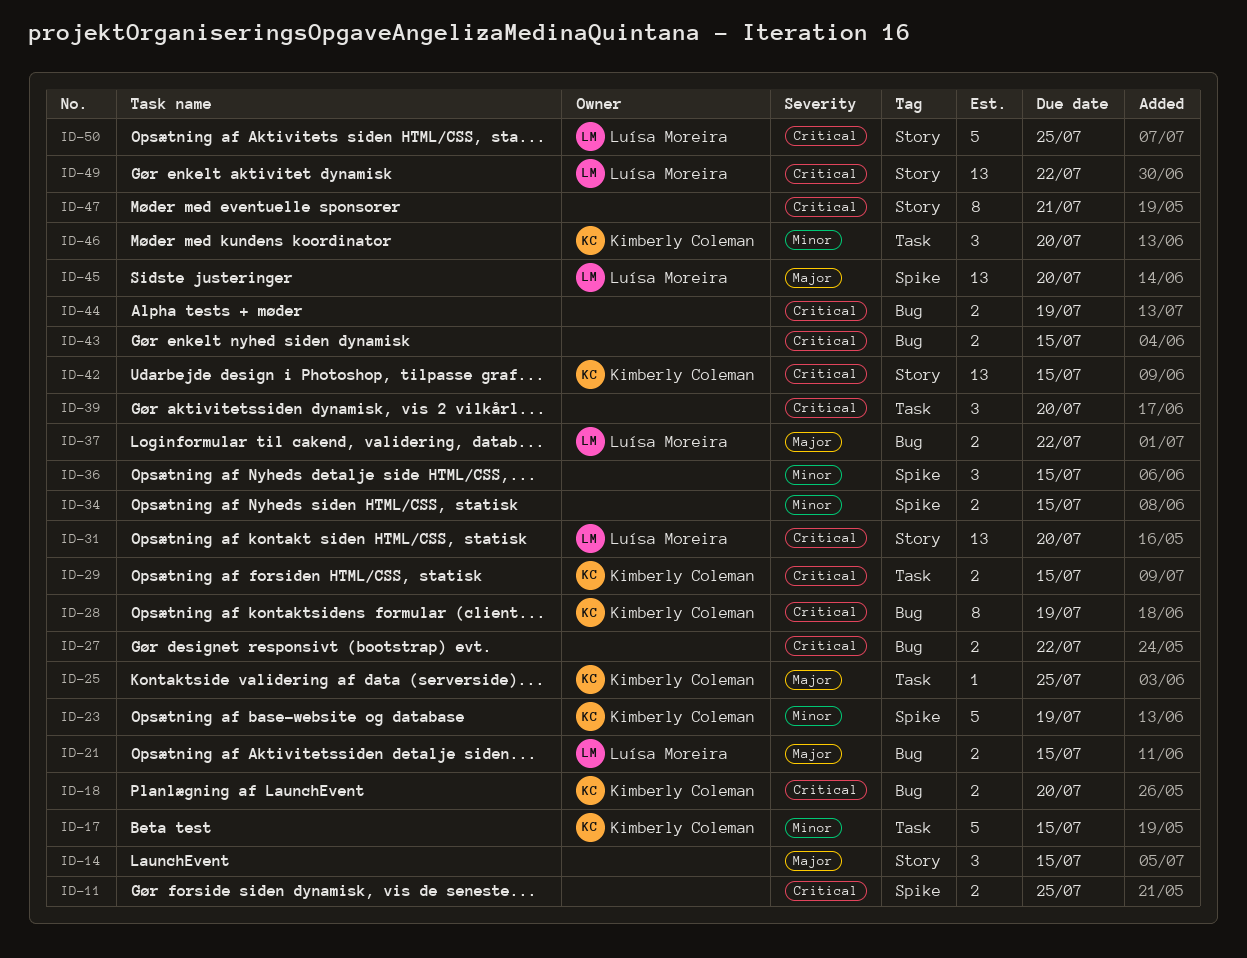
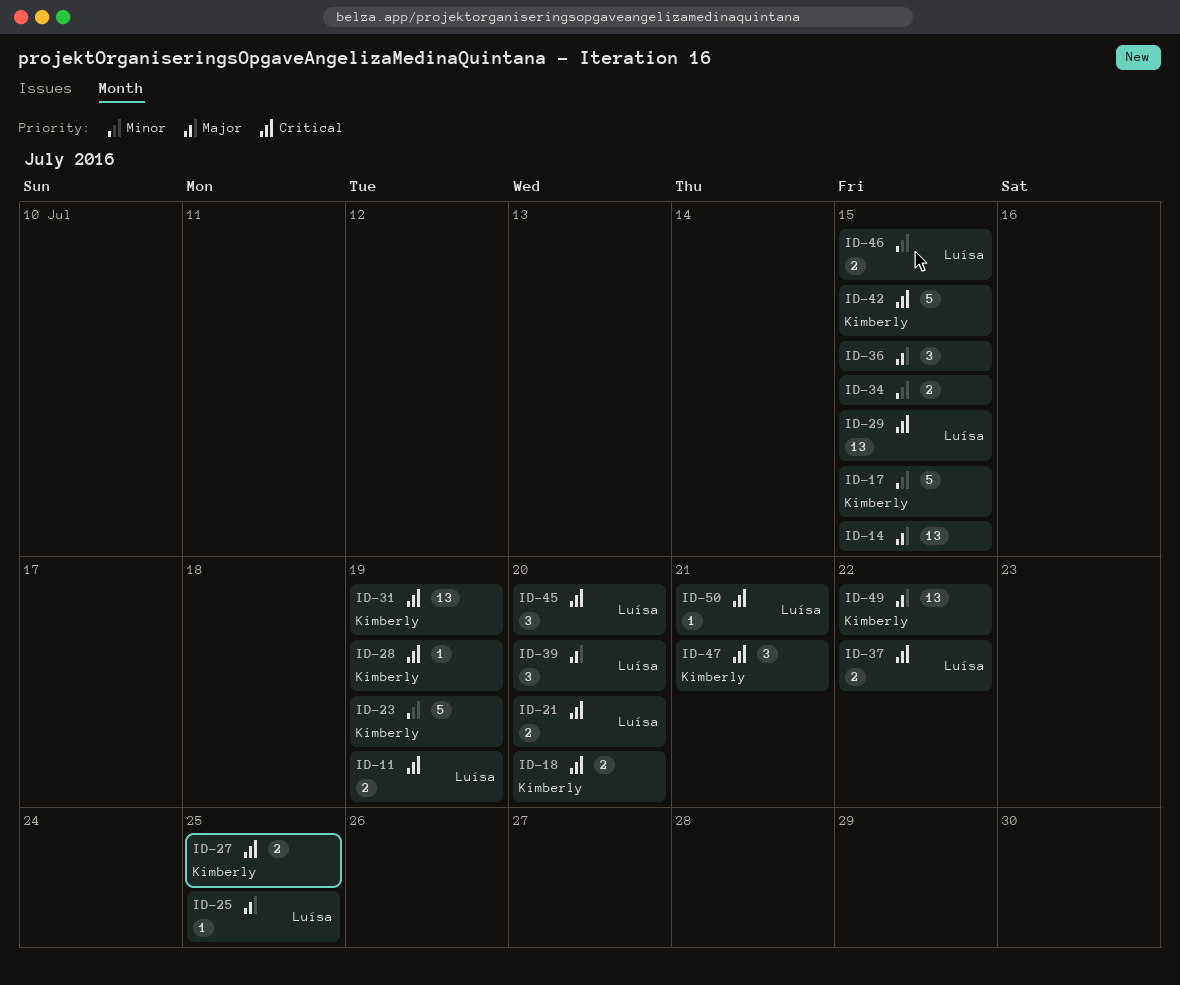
ID-11, owner: none -> Luísa Moreira
ID-11, due: Jul 25 -> Jul 19
ID-14, estimate: 3 -> 13
ID-21, priority: Major -> Critical
ID-21, due: Jul 15 -> Jul 20
ID-25, owner: Kimberly Coleman -> Luísa Moreira
ID-27, owner: none -> Kimberly Coleman
ID-27, due: Jul 22 -> Jul 25
ID-28, estimate: 8 -> 1
ID-29, owner: Kimberly Coleman -> Luísa Moreira
ID-29, estimate: 2 -> 13
ID-31, owner: Luísa Moreira -> Kimberly Coleman
ID-31, due: Jul 20 -> Jul 19
ID-36, priority: Minor -> Major
ID-37, priority: Major -> Critical
ID-39, owner: none -> Luísa Moreira
ID-39, priority: Critical -> Major
ID-42, estimate: 13 -> 5
ID-43: present -> none
ID-44: present -> none
ID-45, priority: Major -> Critical
ID-45, estimate: 13 -> 3
ID-46, owner: Kimberly Coleman -> Luísa Moreira
ID-46, estimate: 3 -> 2
ID-46, due: Jul 20 -> Jul 15
ID-47, owner: none -> Kimberly Coleman
ID-47, estimate: 8 -> 3
ID-49, owner: Luísa Moreira -> Kimberly Coleman
ID-49, priority: Critical -> Major
ID-50, estimate: 5 -> 1
ID-50, due: Jul 25 -> Jul 21

